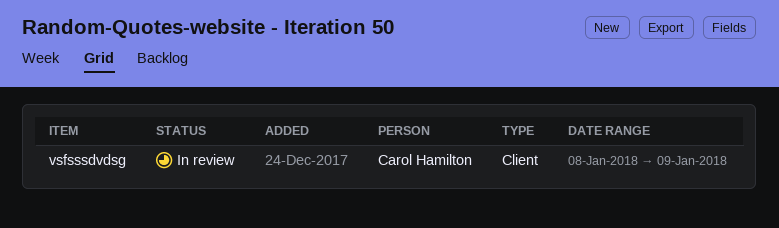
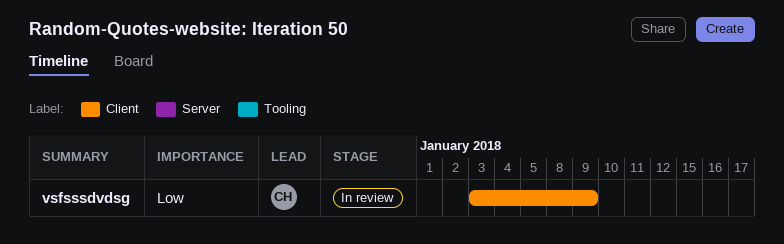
vsfsssdvdsg, start: Jan 8 -> Jan 3

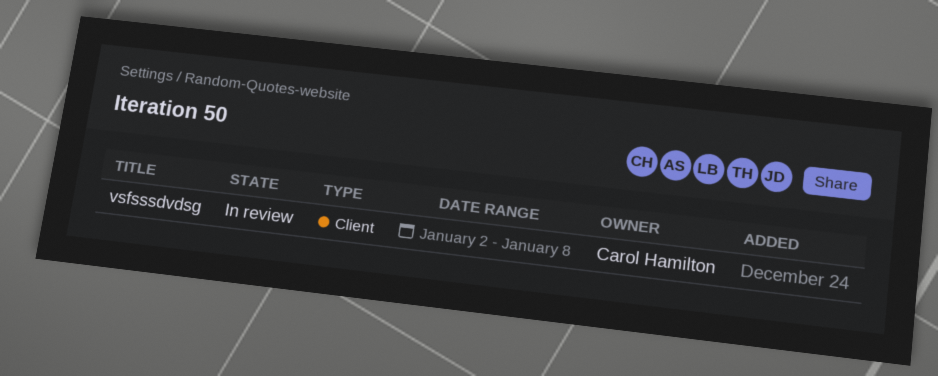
vsfsssdvdsg, start: Jan 3 -> Jan 2
vsfsssdvdsg, due: Jan 9 -> Jan 8

